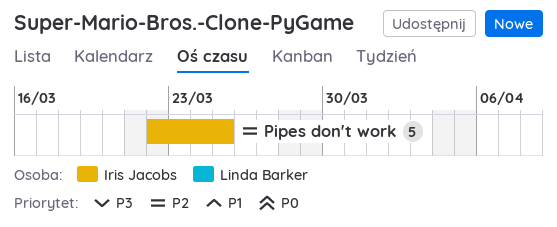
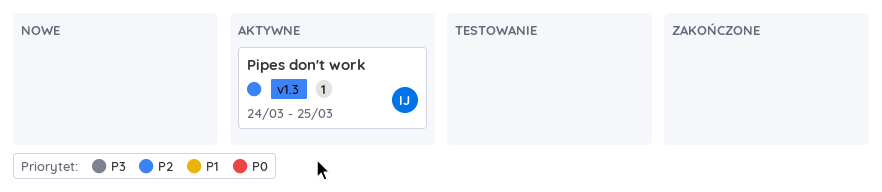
Pipes don't work, estimate: 5 -> 1
Pipes don't work, start: Mar 22 -> Mar 24

